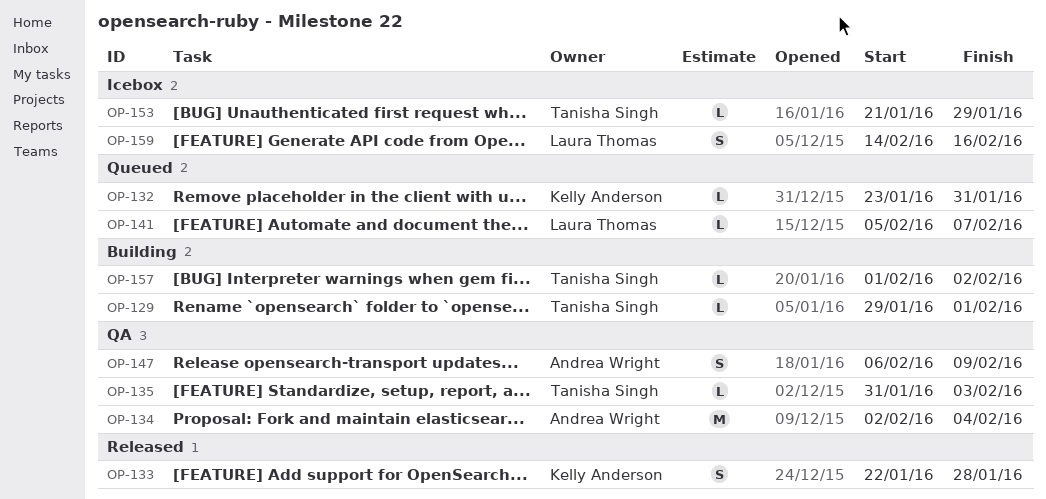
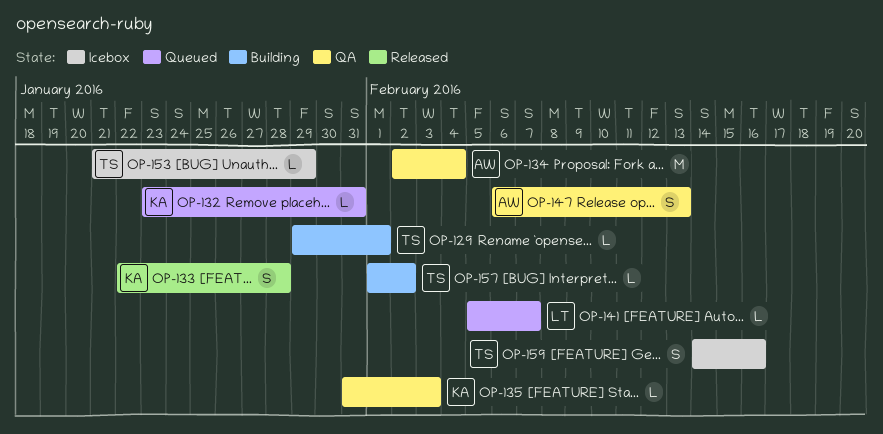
OP-135, owner: Tanisha Singh -> Kelly Anderson
OP-147, due: Feb 9 -> Feb 13
OP-159, owner: Laura Thomas -> Tanisha Singh

